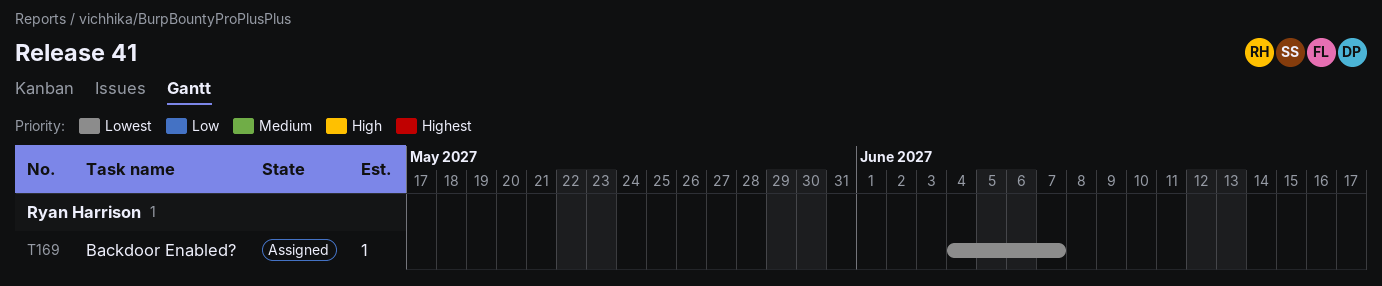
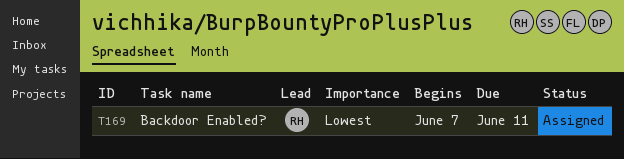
T169, start: Jun 4 -> Jun 7
T169, due: Jun 7 -> Jun 11

